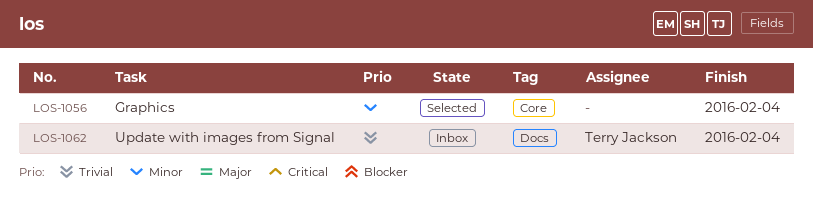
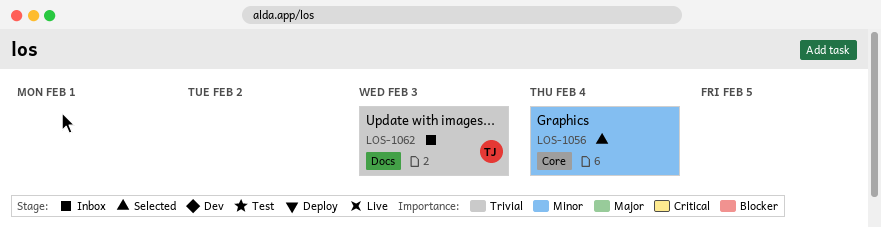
LOS-1062, due: Feb 4 -> Feb 3

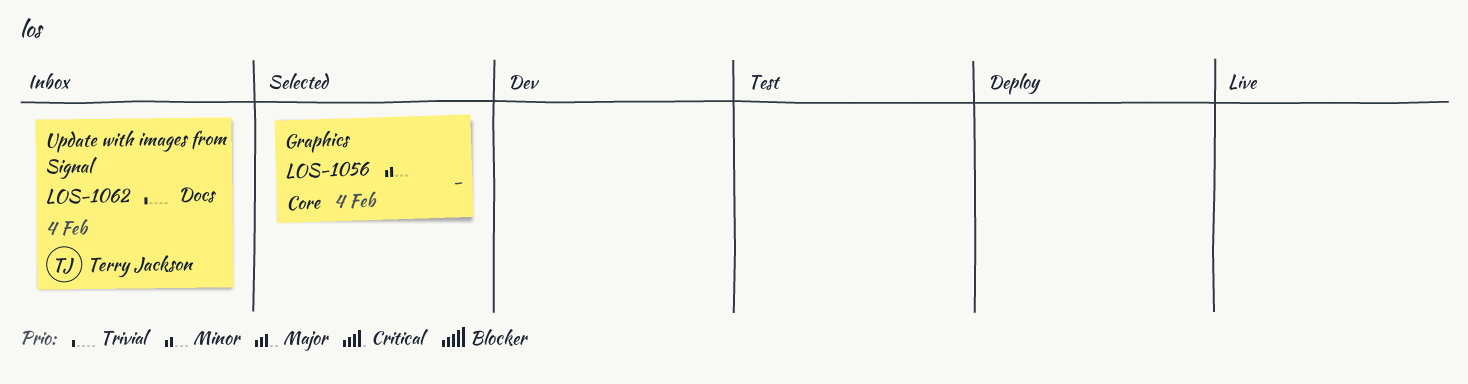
LOS-1062, due: Feb 3 -> Feb 4

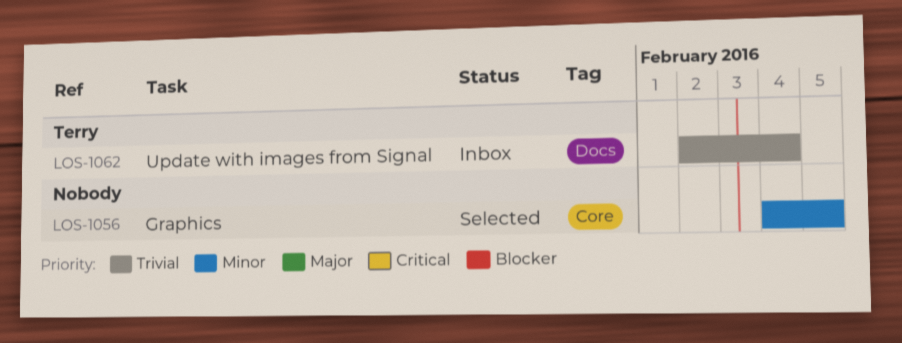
LOS-1056, due: Feb 4 -> Feb 5

